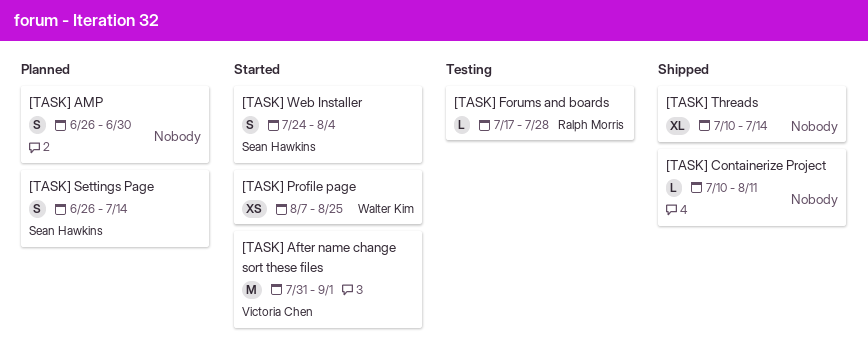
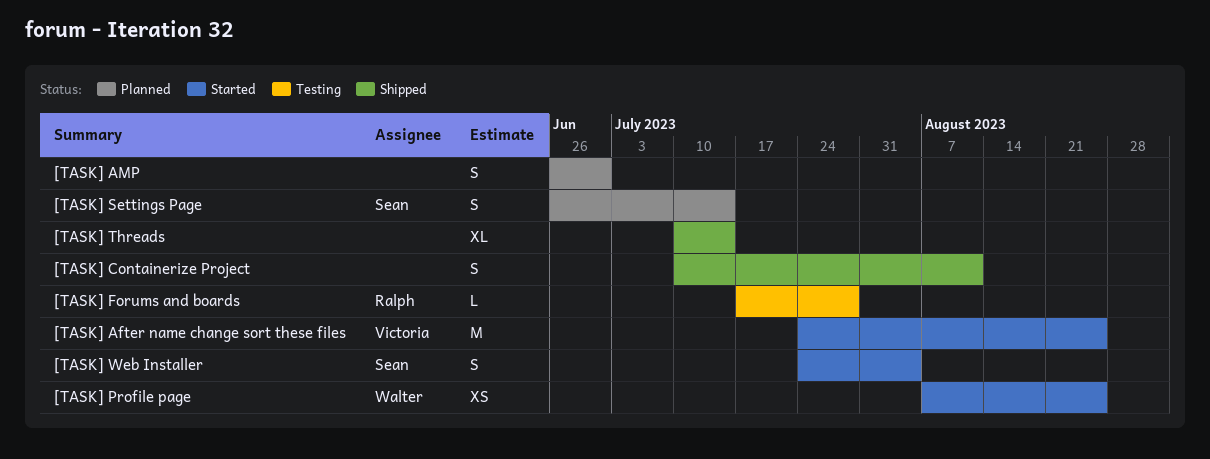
[TASK] After name change sort these files, start: Jul 31 -> Jul 24
[TASK] After name change sort these files, due: Sep 1 -> Aug 25
[TASK] Containerize Project, estimate: L -> S

